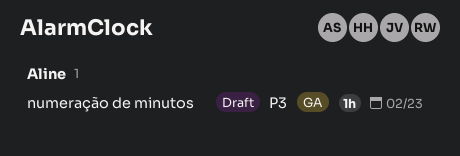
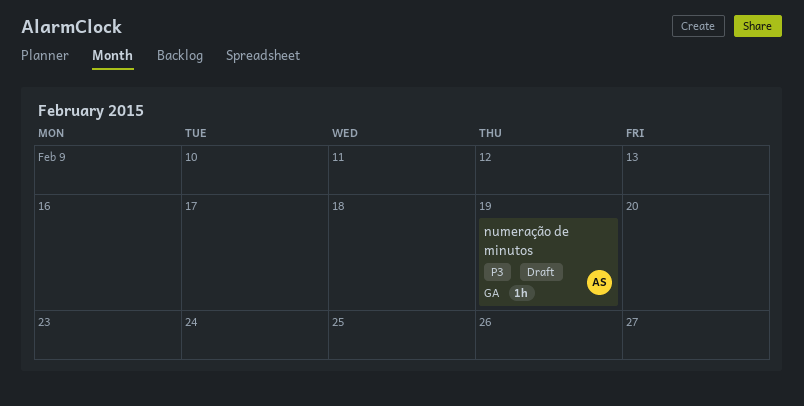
numeração de minutos, due: Feb 23 -> Feb 19

